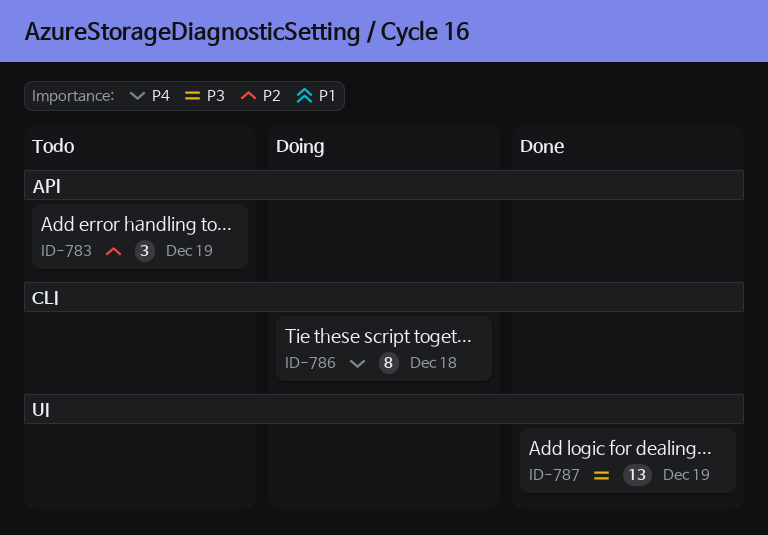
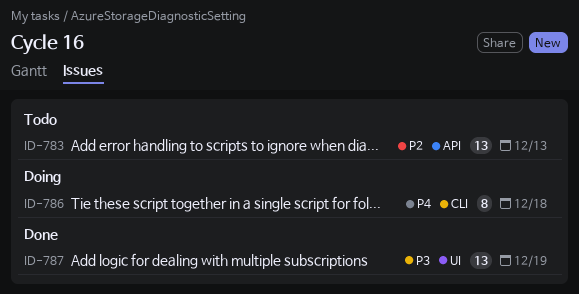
ID-783, estimate: 3 -> 13
ID-783, due: Dec 19 -> Dec 13

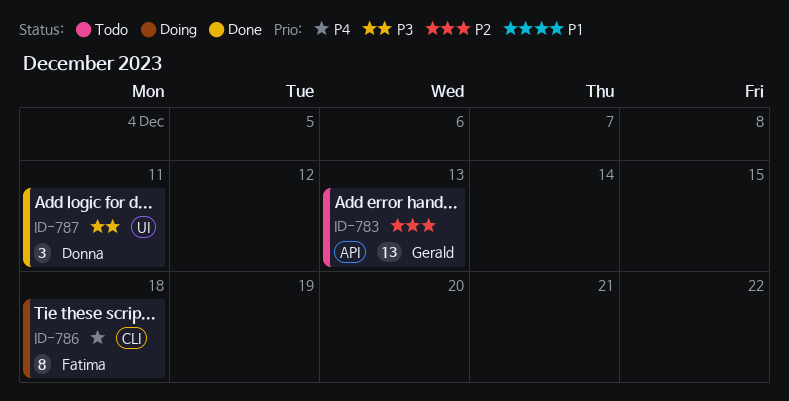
ID-787, estimate: 13 -> 3
ID-787, due: Dec 19 -> Dec 11

